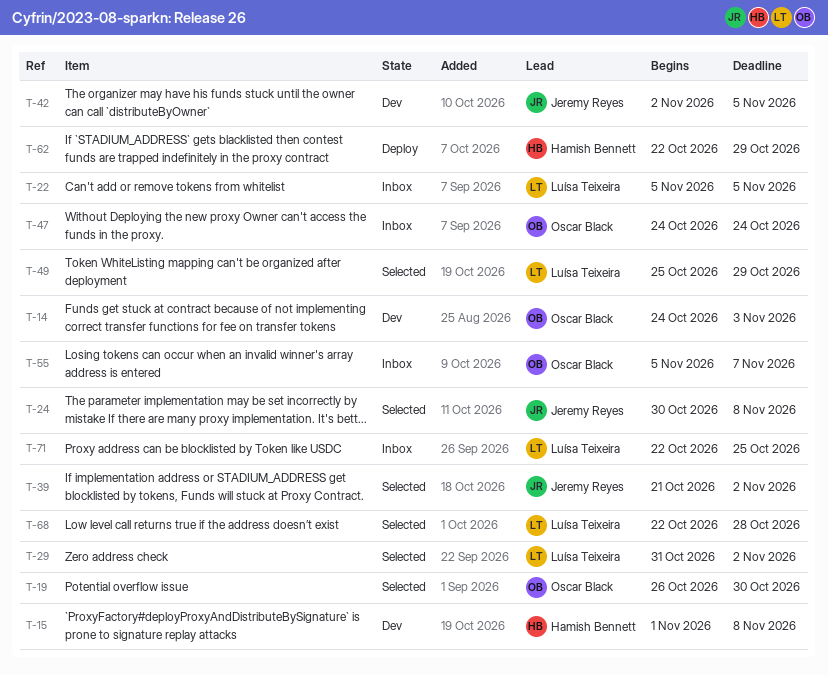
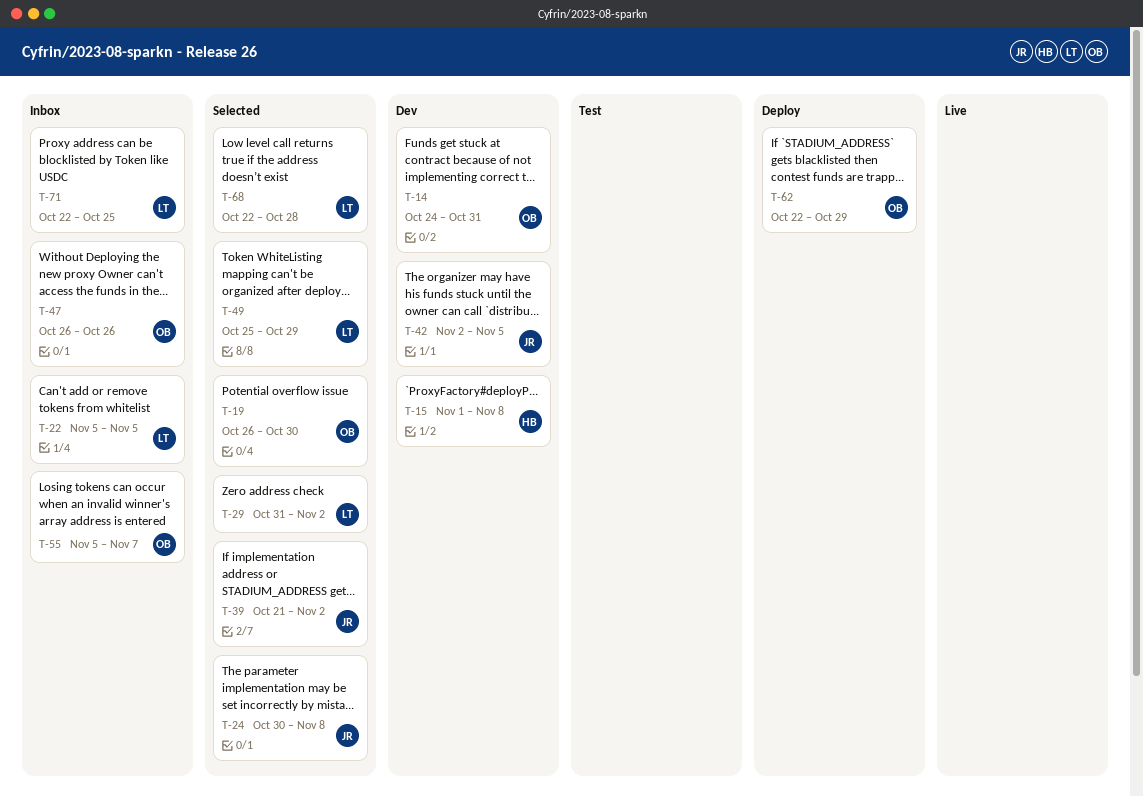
T-14, due: Nov 3 -> Oct 31
T-47, start: Oct 24 -> Oct 26
T-47, due: Oct 24 -> Oct 26
T-62, owner: Hamish Bennett -> Oscar Black

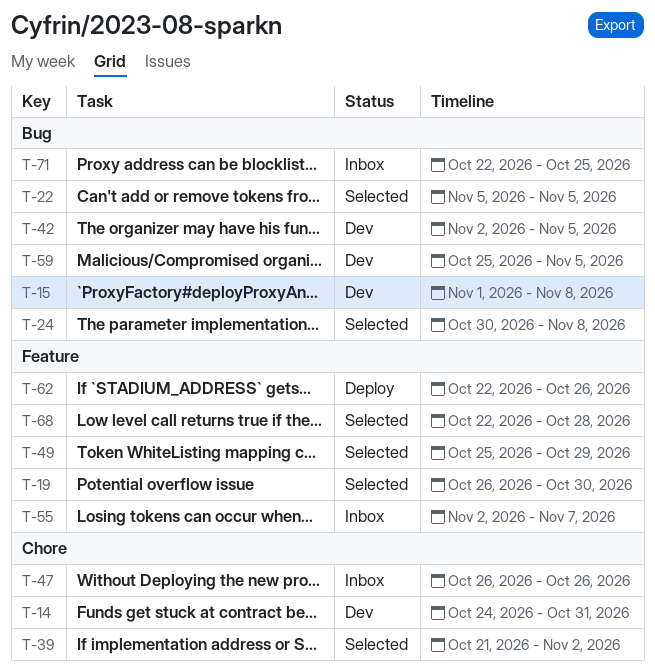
T-22, status: Inbox -> Selected
T-29: present -> none
T-55, start: Nov 5 -> Nov 2
T-59: none -> present
T-62, due: Oct 29 -> Oct 26

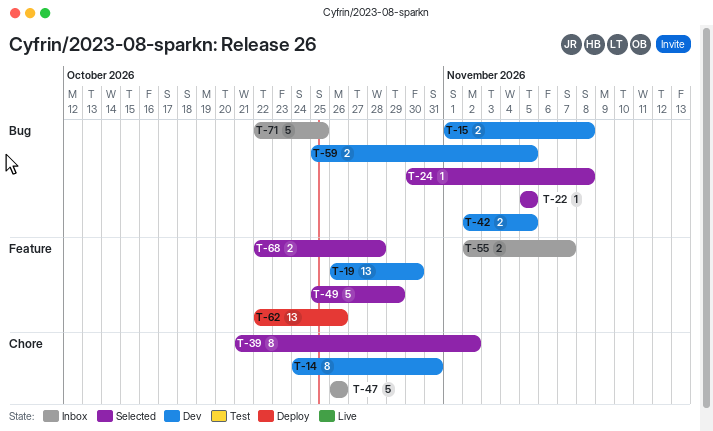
T-19, status: Selected -> Dev

